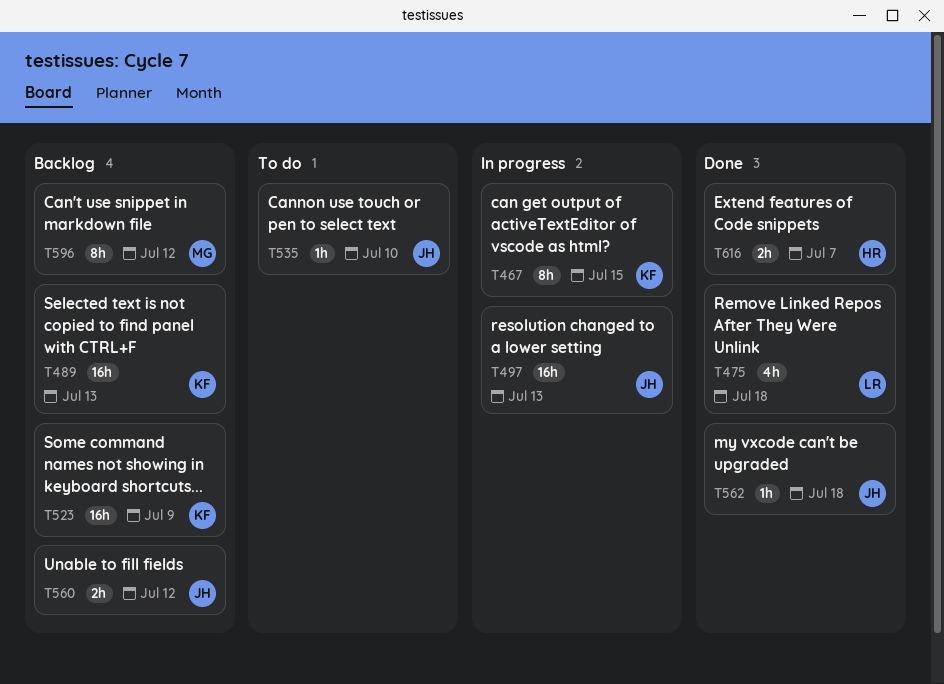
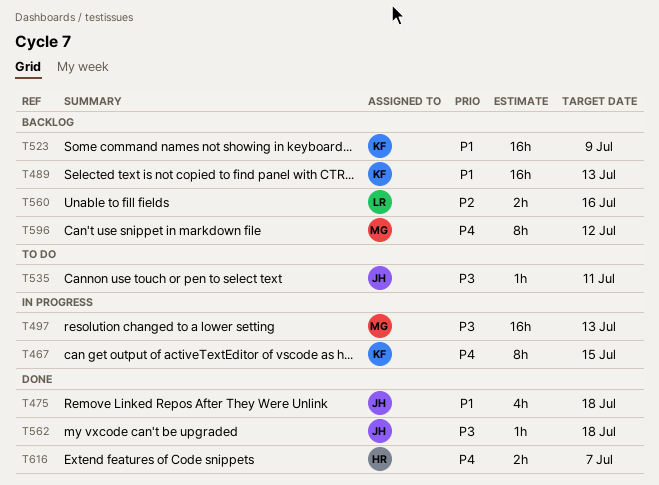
T475, owner: LR -> JH
T497, owner: JH -> MG
T535, due: Jul 10 -> Jul 11
T560, owner: JH -> LR
T560, due: Jul 12 -> Jul 16

